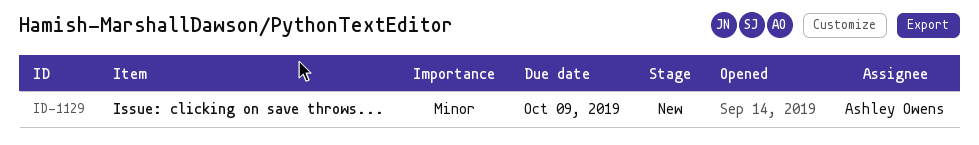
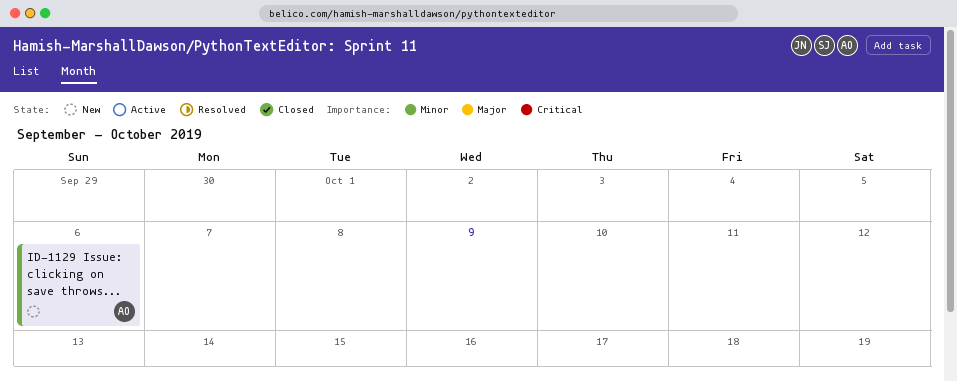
ID-1129, due: Oct 9 -> Oct 6

